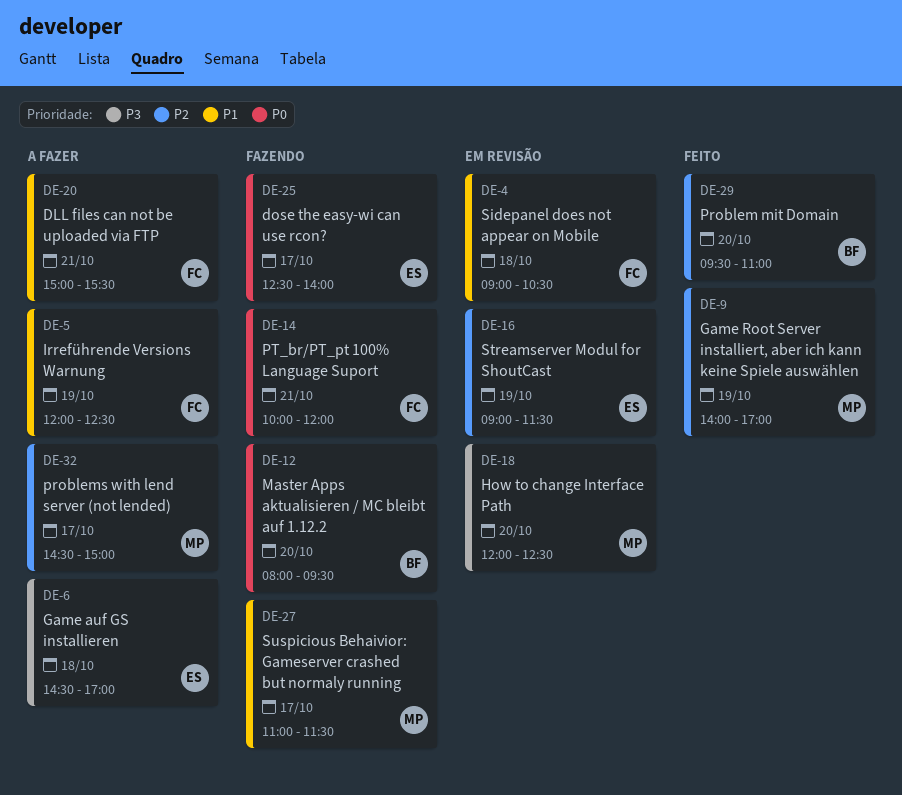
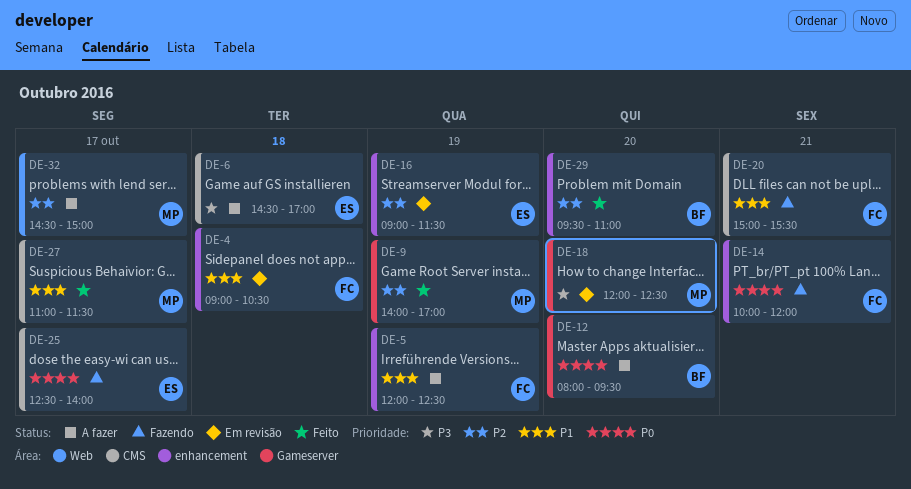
DE-12, status: Fazendo -> A fazer
DE-20, status: A fazer -> Fazendo
DE-27, status: Fazendo -> Feito

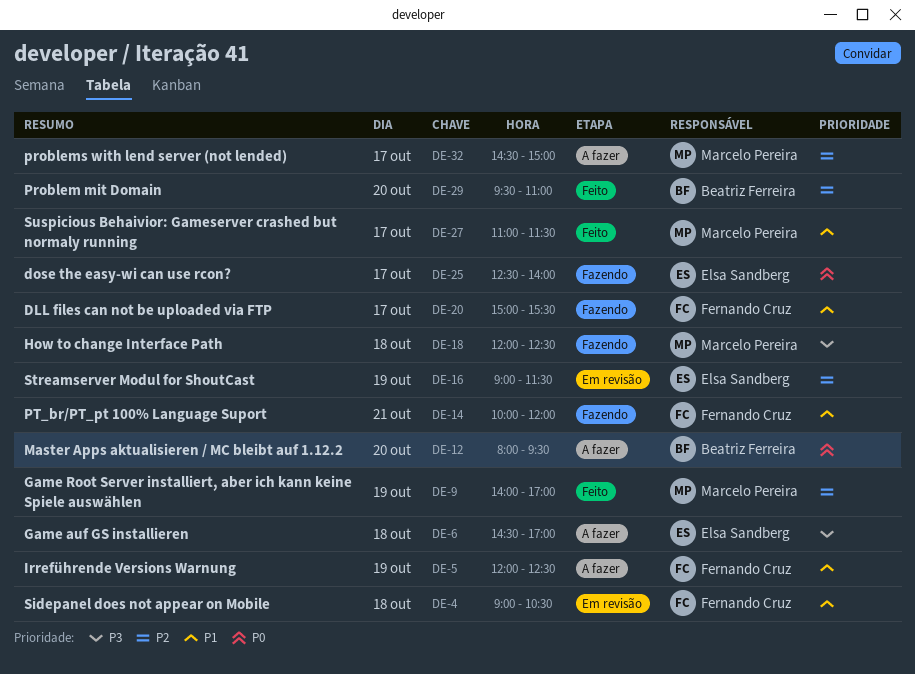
DE-14, priority: P0 -> P1
DE-18, status: Em revisão -> Fazendo
DE-18, day: Oct 20 -> Oct 18
DE-20, day: Oct 21 -> Oct 17

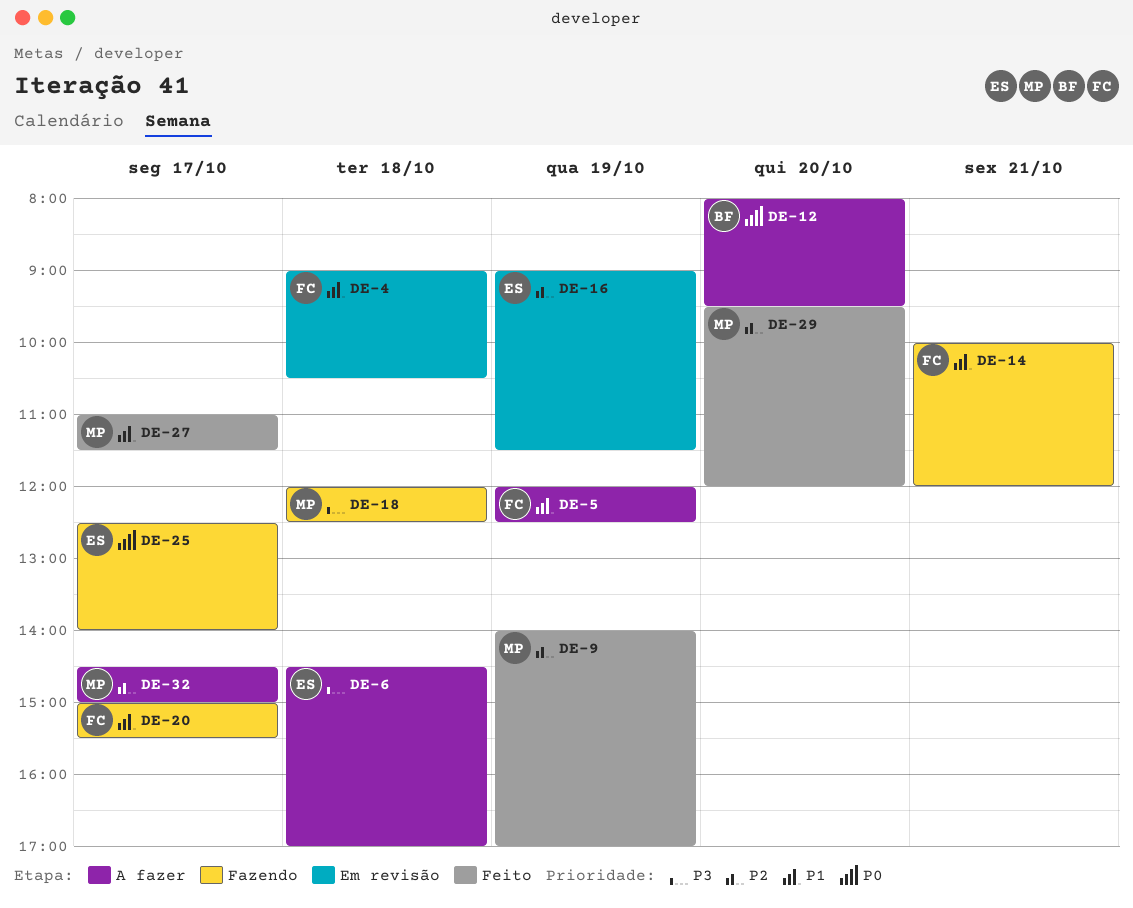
DE-29, owner: Beatriz Ferreira -> Marcelo Pereira
DE-29, ends: 11:00 -> 12:00

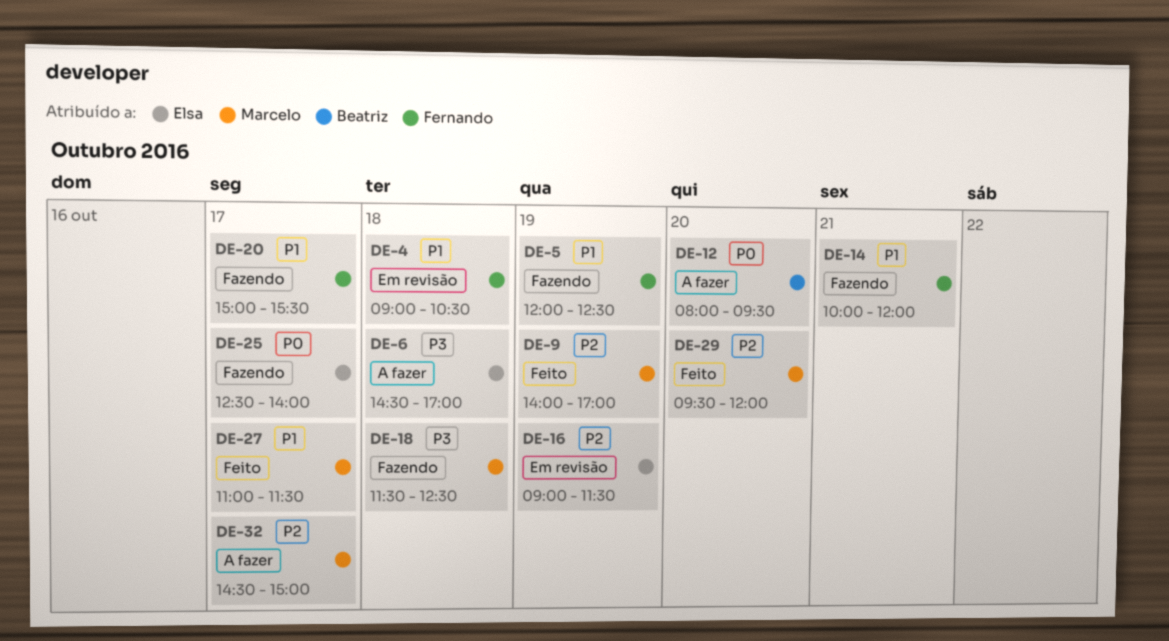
DE-5, status: A fazer -> Fazendo
DE-18, begins: 12:00 -> 11:30

